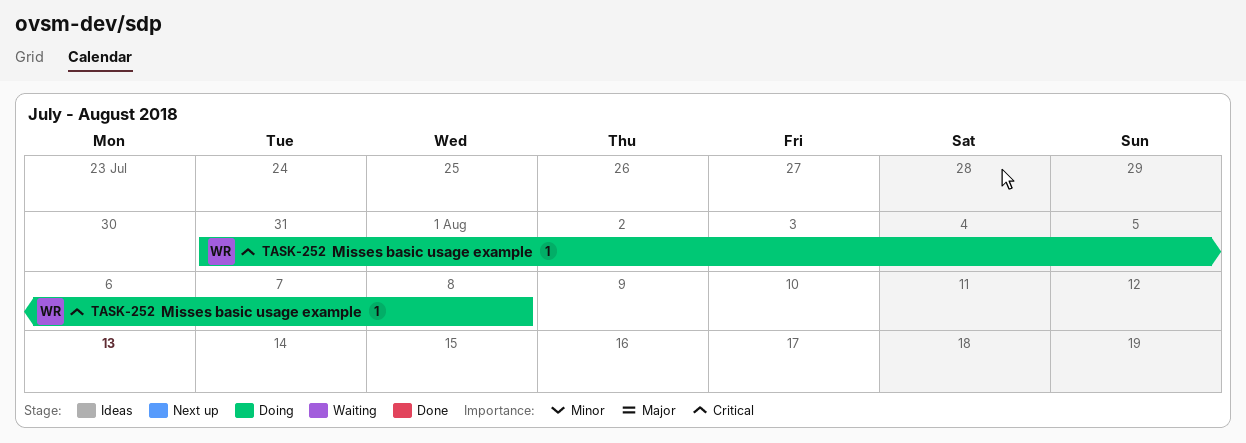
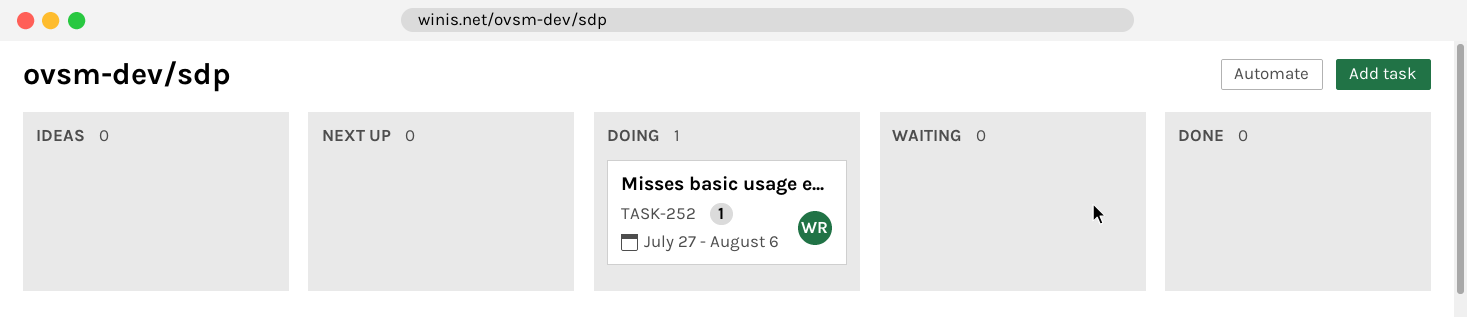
TASK-252, start: Jul 31 -> Jul 27
TASK-252, due: Aug 8 -> Aug 6

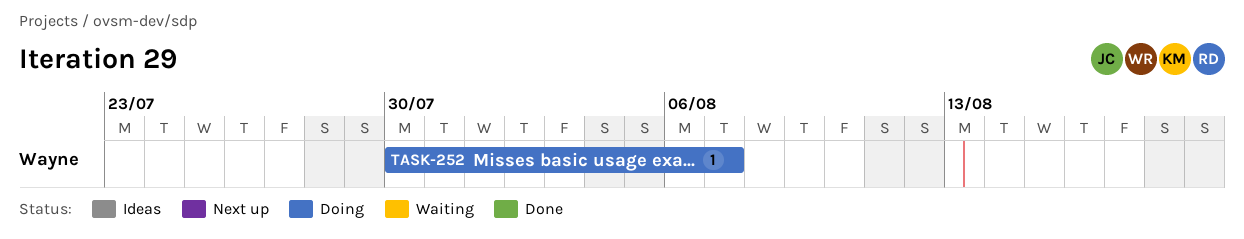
TASK-252, start: Jul 27 -> Jul 30
TASK-252, due: Aug 6 -> Aug 7

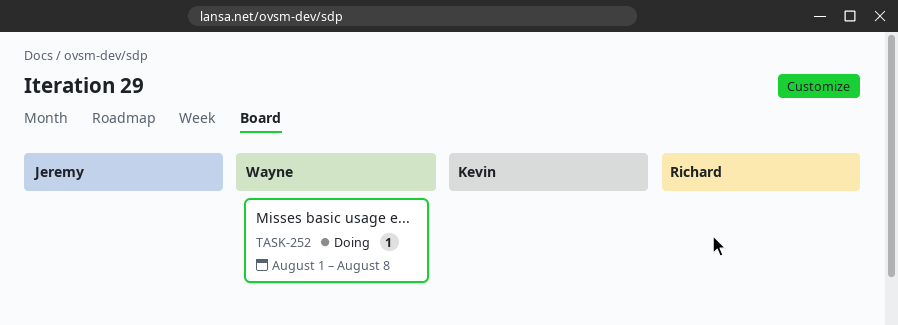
TASK-252, start: Jul 30 -> Aug 1
TASK-252, due: Aug 7 -> Aug 8

